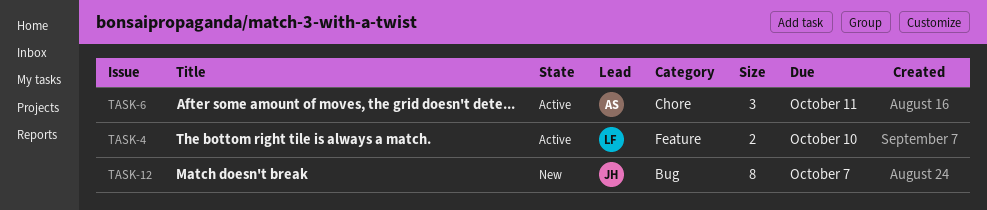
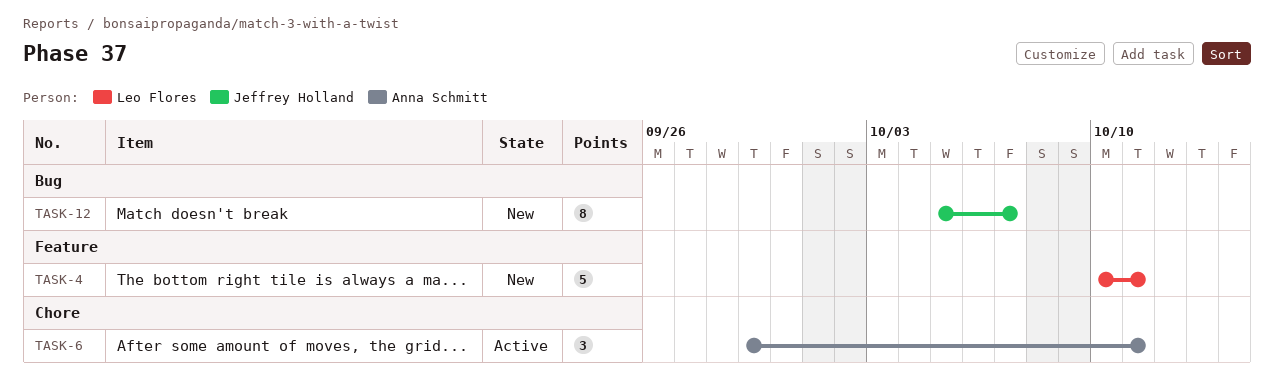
TASK-4, status: Active -> New
TASK-4, estimate: 2 -> 5
TASK-4, due: Oct 10 -> Oct 11

